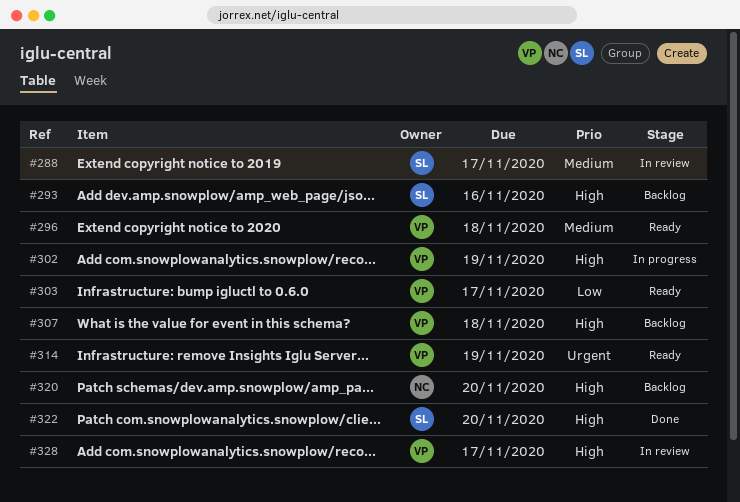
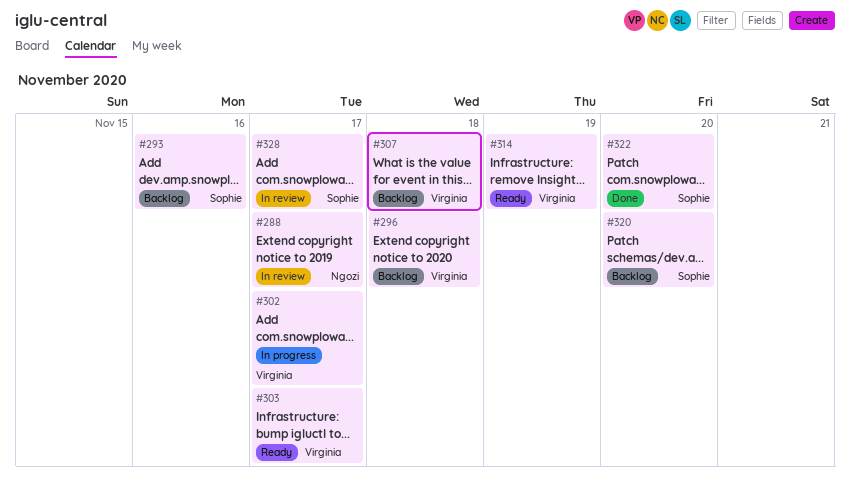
#288, owner: Sophie -> Ngozi
#296, status: Ready -> Backlog
#302, due: Nov 19 -> Nov 17
#320, owner: Ngozi -> Sophie
#328, owner: Virginia -> Sophie

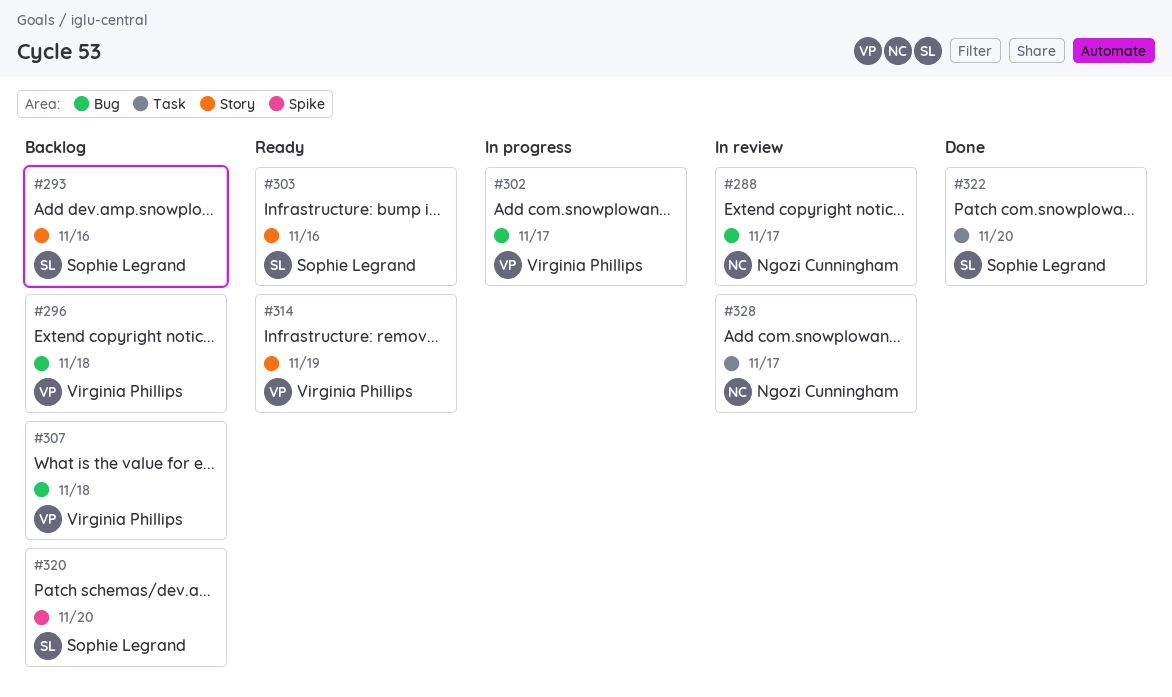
#303, owner: Virginia Phillips -> Sophie Legrand
#303, due: Nov 17 -> Nov 16
#328, owner: Sophie Legrand -> Ngozi Cunningham

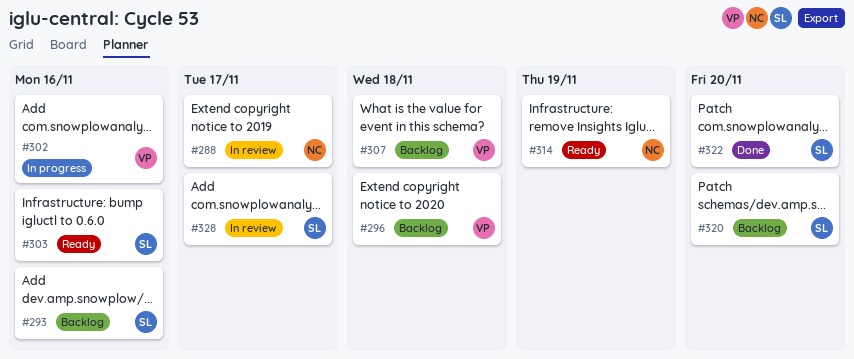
#302, due: Nov 17 -> Nov 16
#314, owner: Virginia Phillips -> Ngozi Cunningham
#328, owner: Ngozi Cunningham -> Sophie Legrand

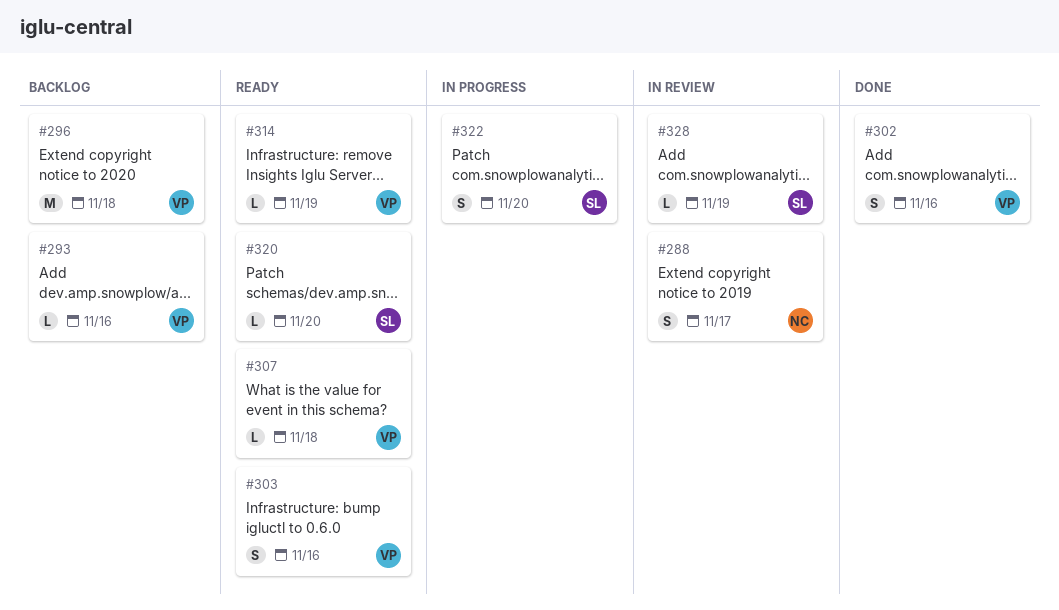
#293, owner: SL -> VP
#302, status: In progress -> Done
#303, owner: SL -> VP
#307, status: Backlog -> Ready
#314, owner: NC -> VP
#320, status: Backlog -> Ready
#322, status: Done -> In progress
#328, due: Nov 17 -> Nov 19

